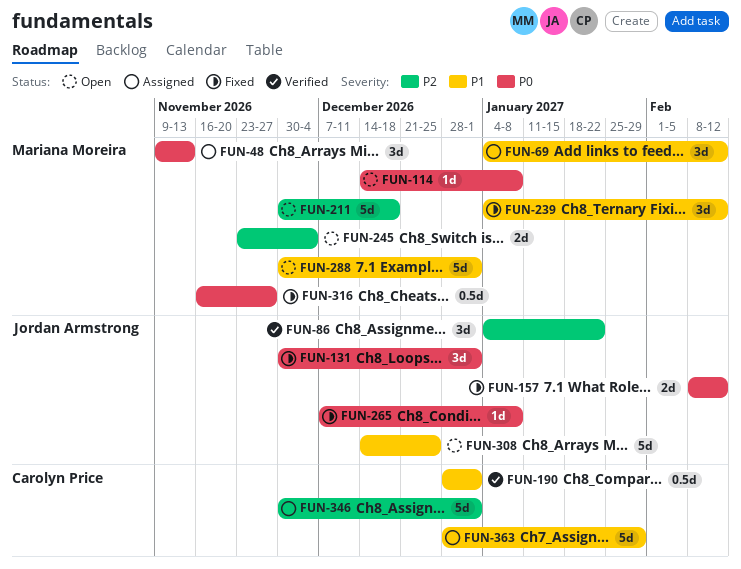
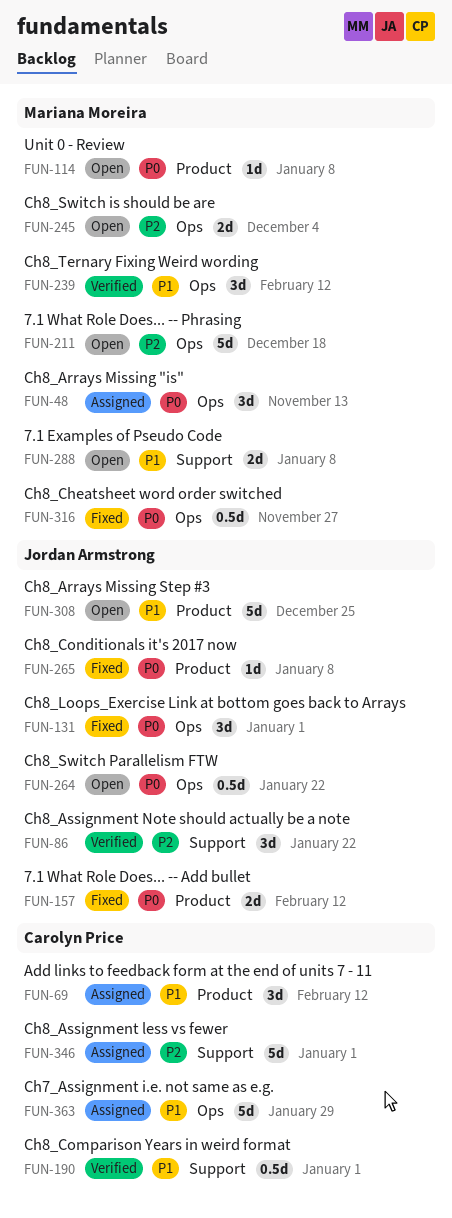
FUN-69, owner: Mariana Moreira -> Carolyn Price
FUN-239, status: Fixed -> Verified
FUN-264: none -> present
FUN-288, estimate: 5d -> 2d
FUN-288, due: Jan 1 -> Jan 8

